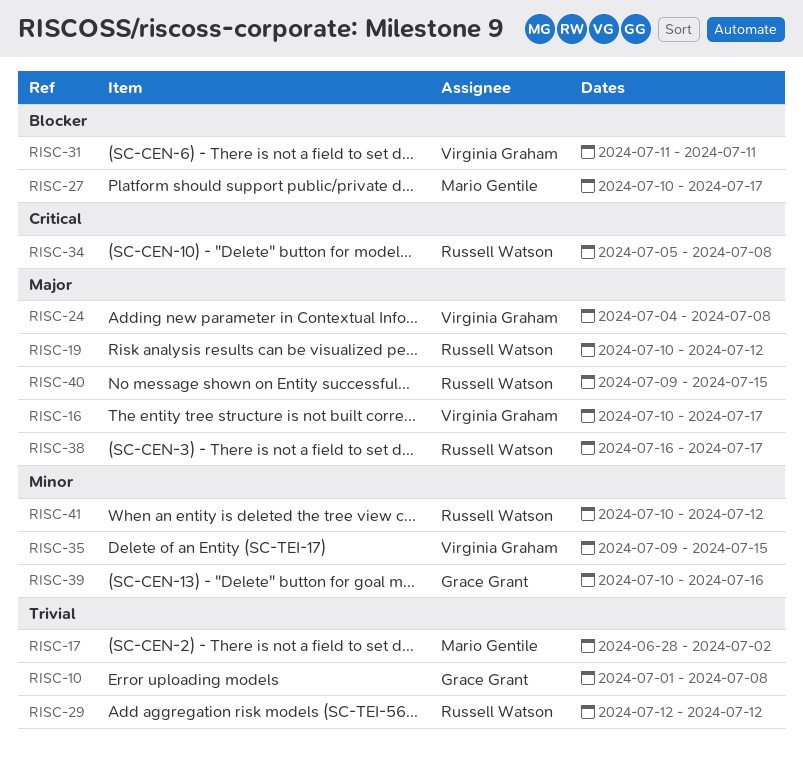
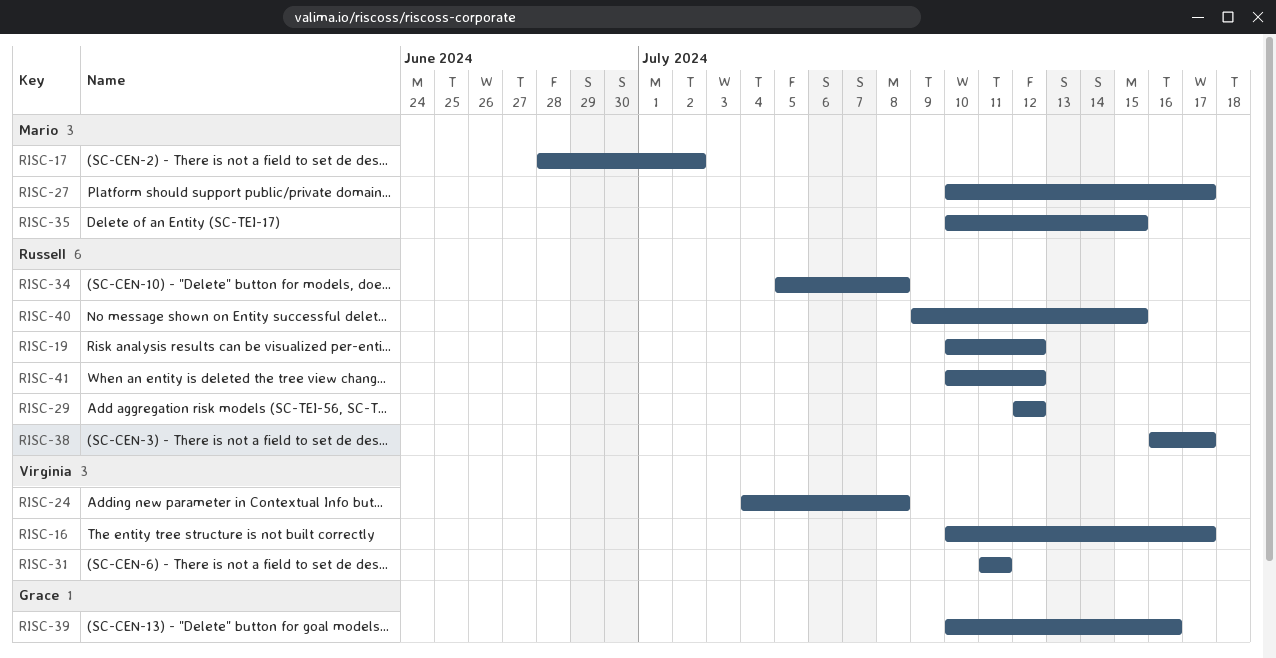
RISC-10: present -> none
RISC-35, owner: Virginia Graham -> Mario Gentile
RISC-35, start: Jul 9 -> Jul 10

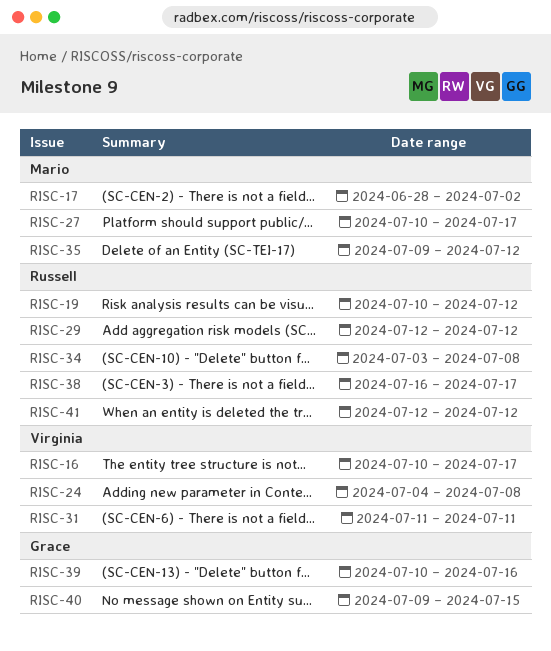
RISC-34, start: Jul 5 -> Jul 3
RISC-35, start: Jul 10 -> Jul 9
RISC-35, due: Jul 15 -> Jul 12
RISC-40, owner: Russell -> Grace
RISC-41, start: Jul 10 -> Jul 12

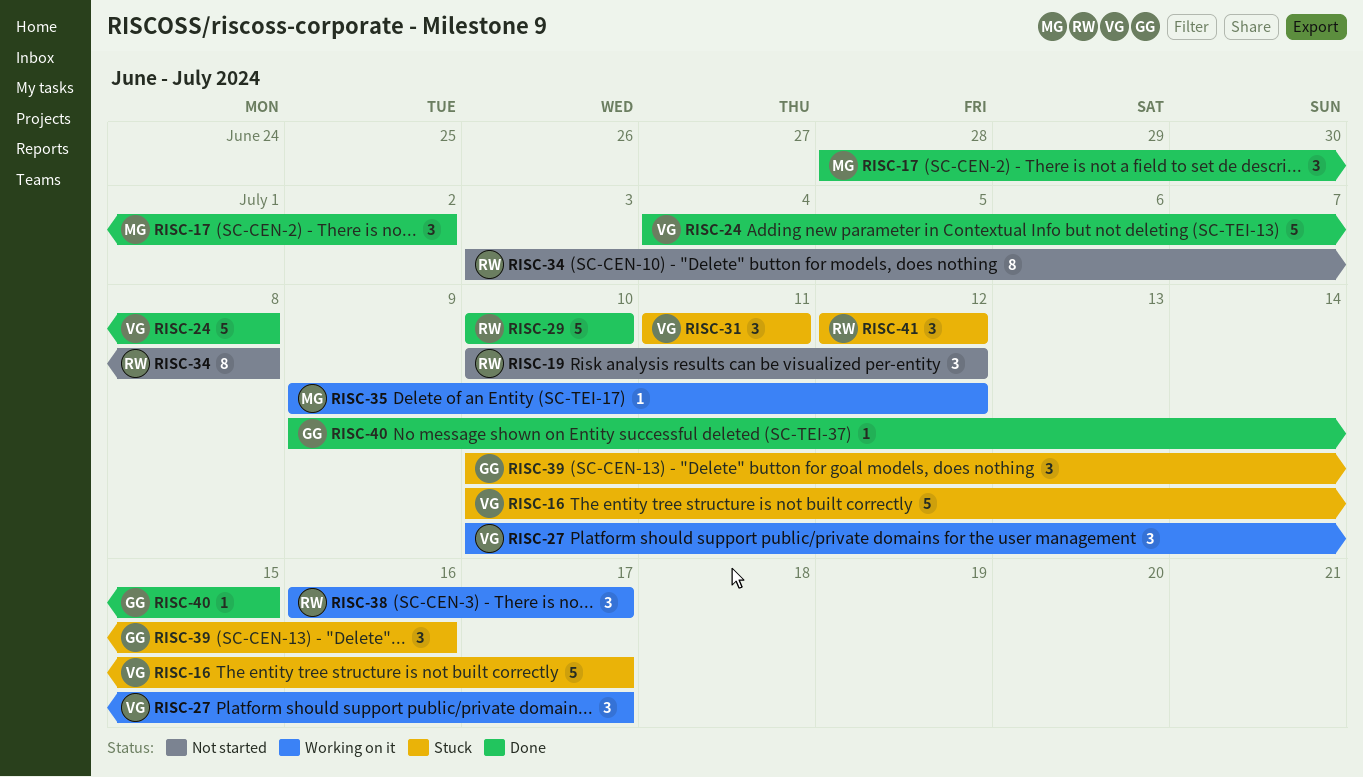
RISC-27, owner: Mario -> Virginia
RISC-29, start: Jul 12 -> Jul 10
RISC-29, due: Jul 12 -> Jul 10

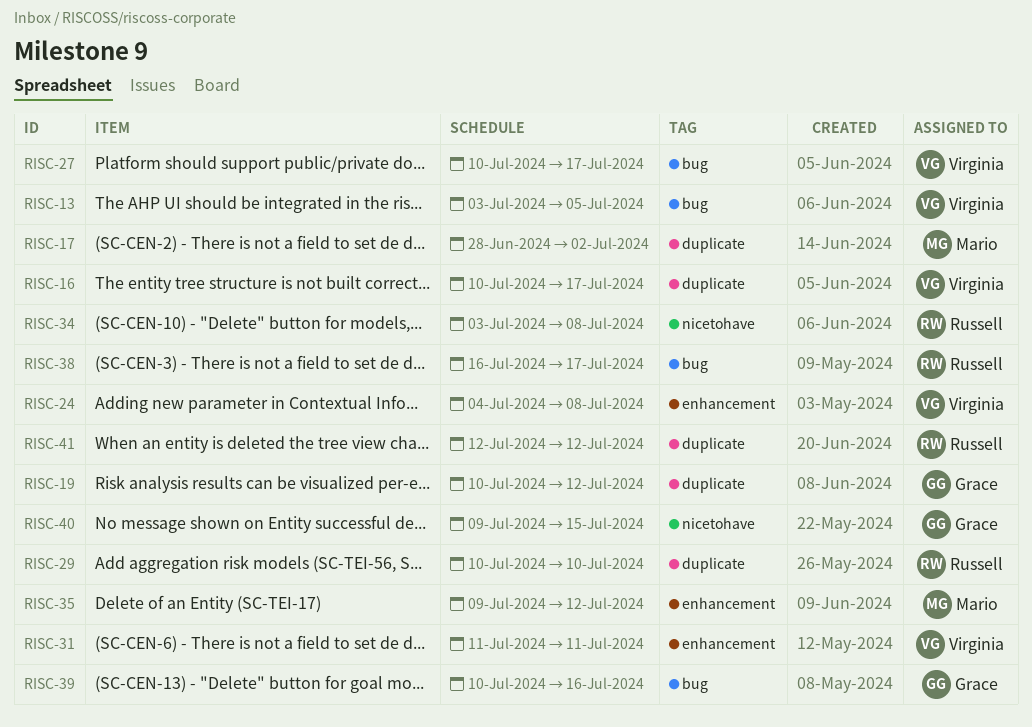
RISC-13: none -> present
RISC-19, owner: Russell -> Grace

